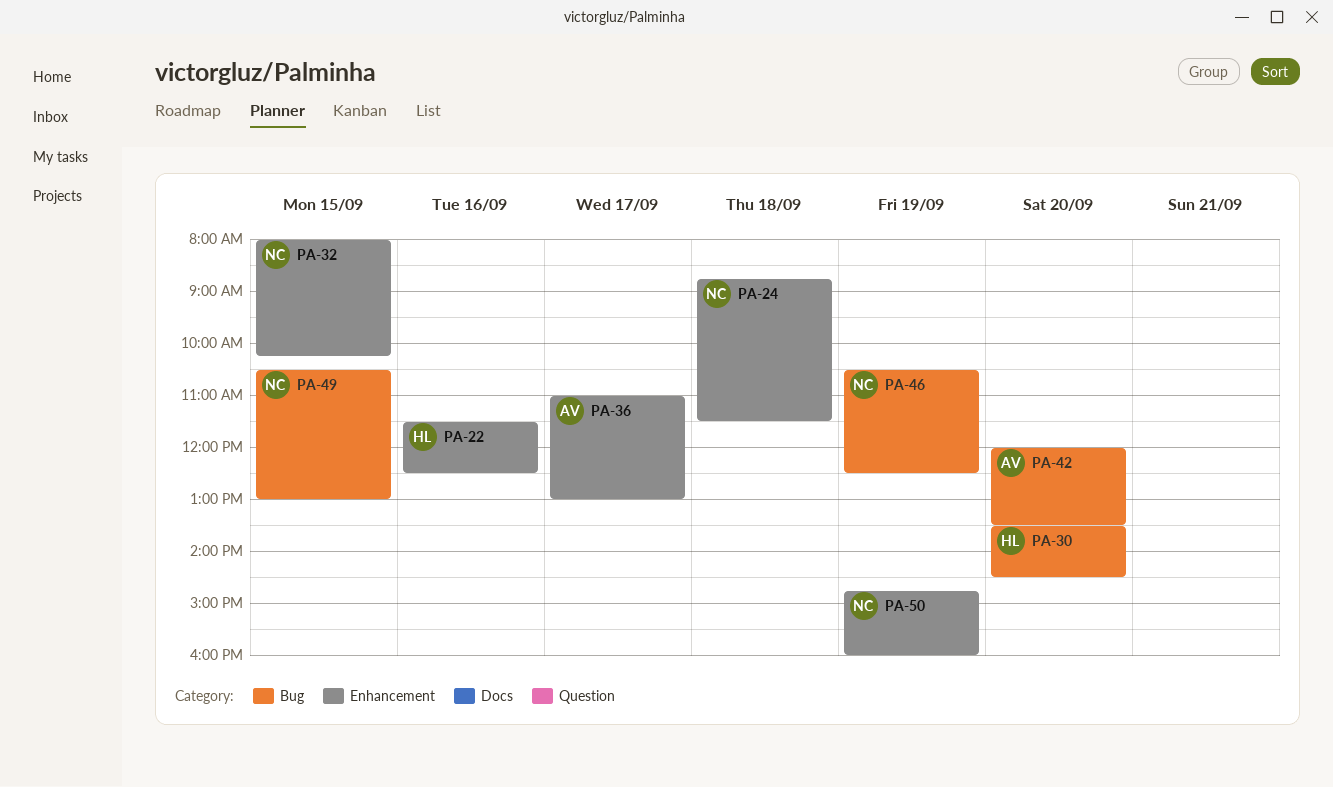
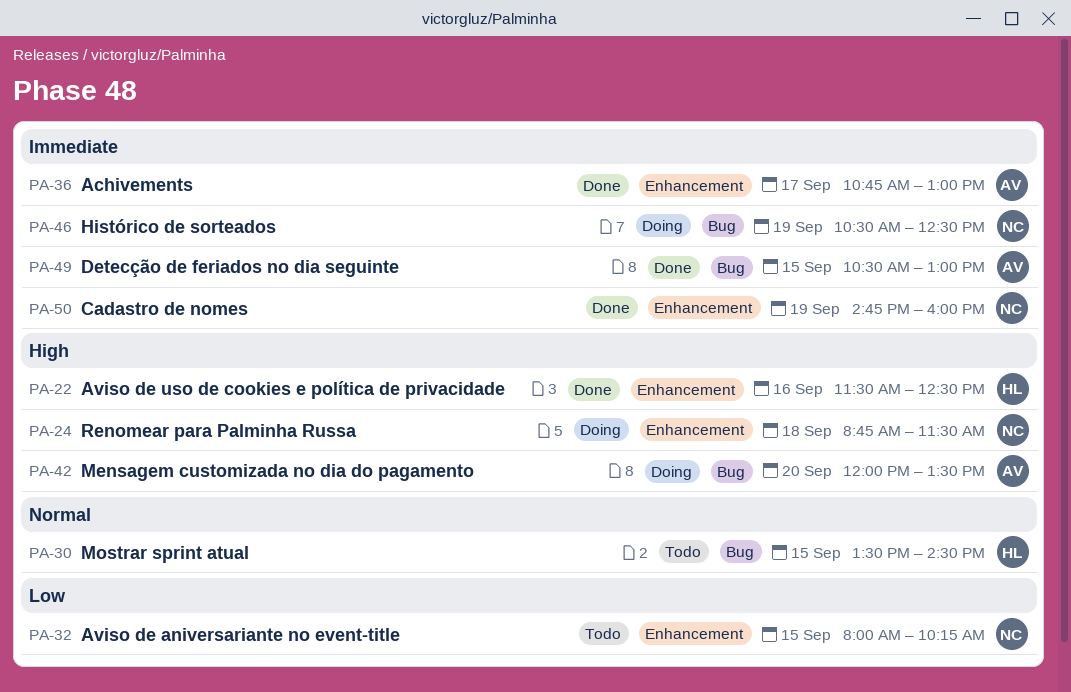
PA-30, day: Sep 20 -> Sep 15
PA-36, begins: 11:00 -> 10:45
PA-49, owner: NC -> AV

